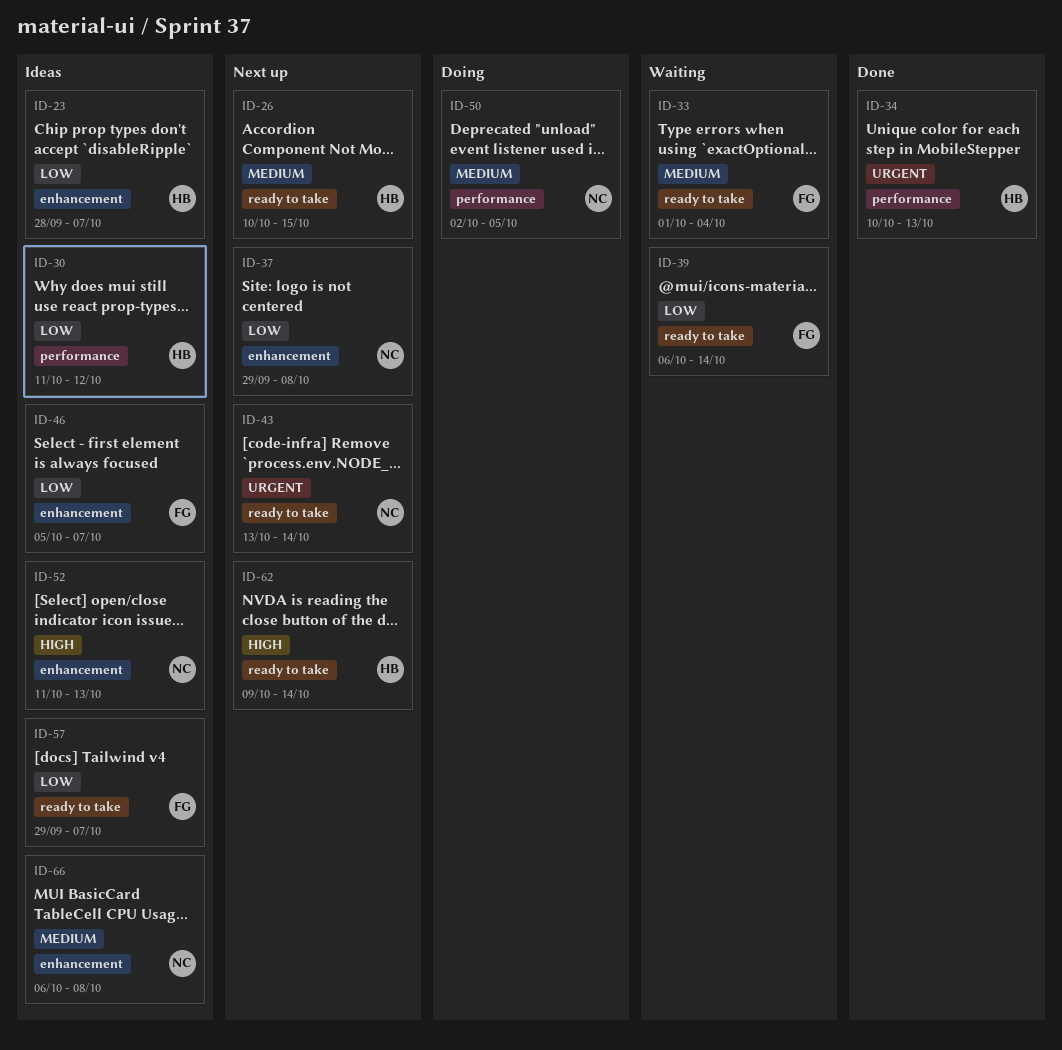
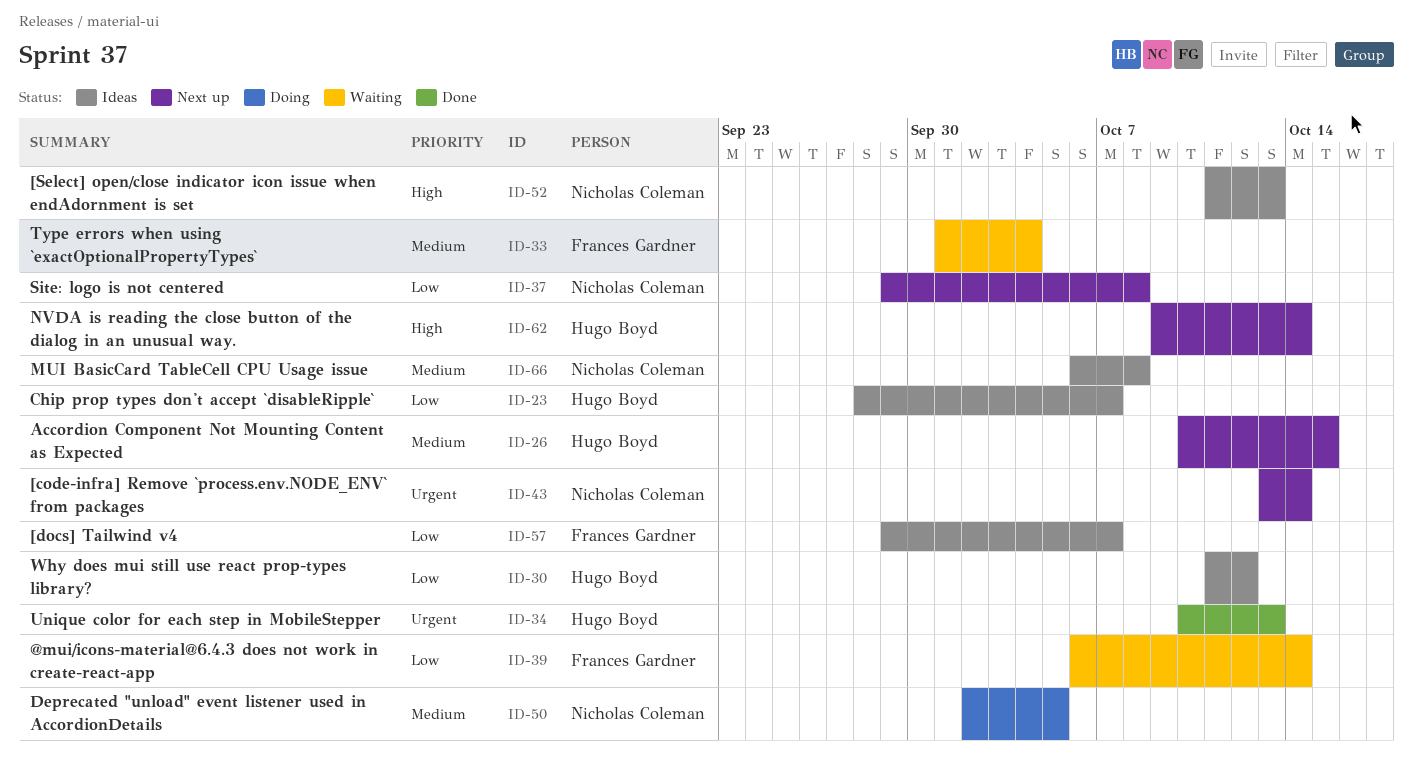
ID-46: present -> none

